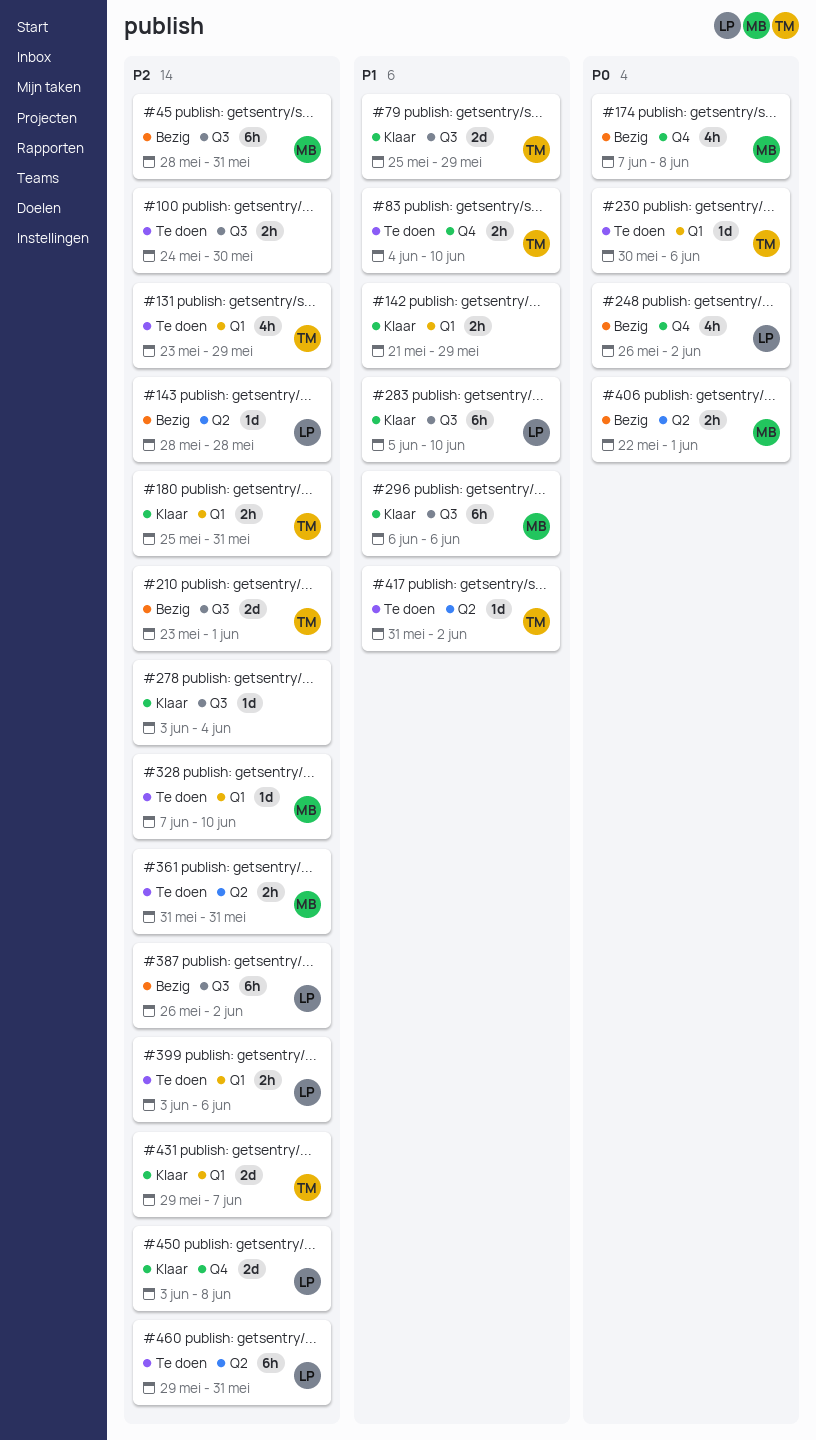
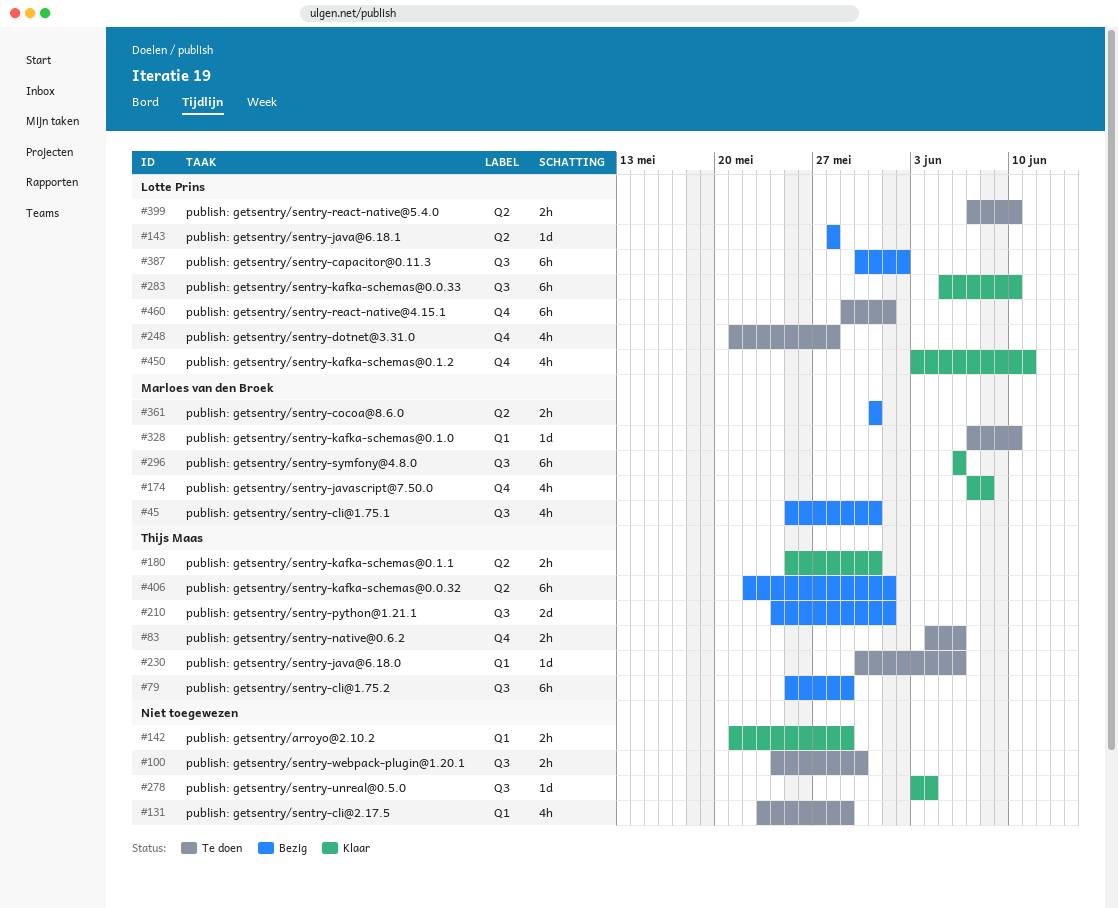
#45, estimate: 6h -> 4h
#45, start: May 28 -> May 25
#79, status: Klaar -> Bezig
#79, estimate: 2d -> 6h
#83, due: Jun 10 -> Jun 6
#131, owner: Thijs Maas -> none
#174, status: Bezig -> Klaar
#180, label: Q1 -> Q2
#210, start: May 23 -> May 24
#248, status: Bezig -> Te doen
#248, start: May 26 -> May 21
#248, due: Jun 2 -> May 28
#361, status: Te doen -> Bezig
#387, start: May 26 -> May 30
#399, label: Q1 -> Q2
#399, start: Jun 3 -> Jun 7
#399, due: Jun 6 -> Jun 10
#406, owner: Marloes van den Broek -> Thijs Maas
#406, estimate: 2h -> 6h
#417: present -> none
#431: present -> none
#450, estimate: 2d -> 4h
#450, due: Jun 8 -> Jun 11
#460, label: Q2 -> Q4
#460, due: May 31 -> Jun 1

